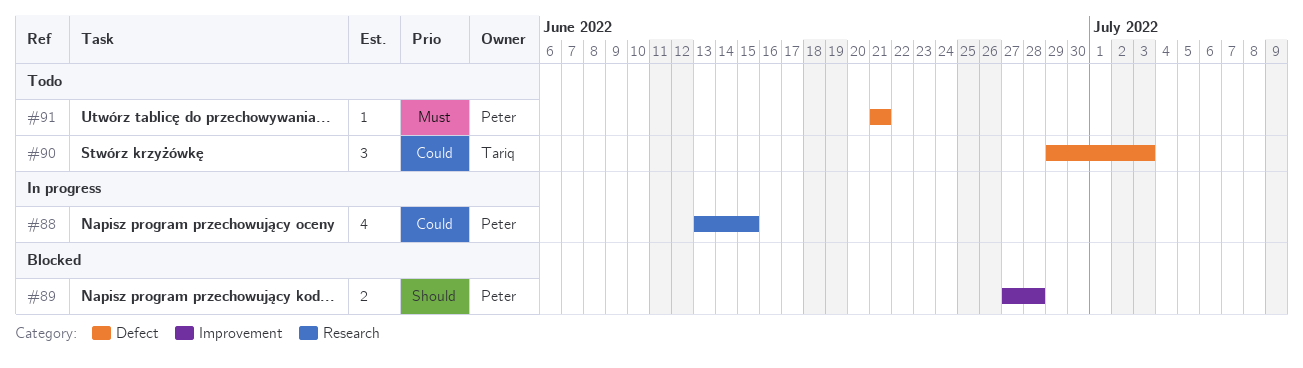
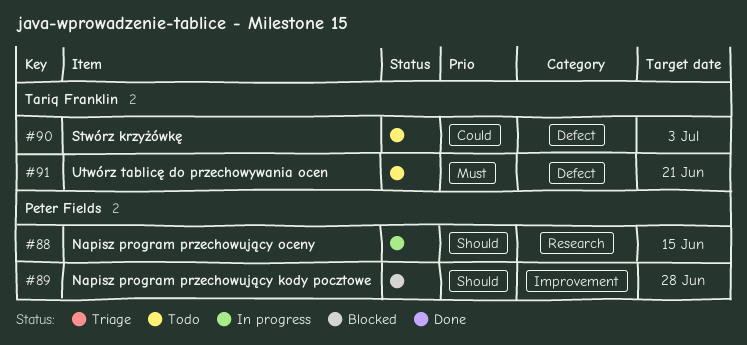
#88, priority: Could -> Should
#91, owner: Peter Fields -> Tariq Franklin

